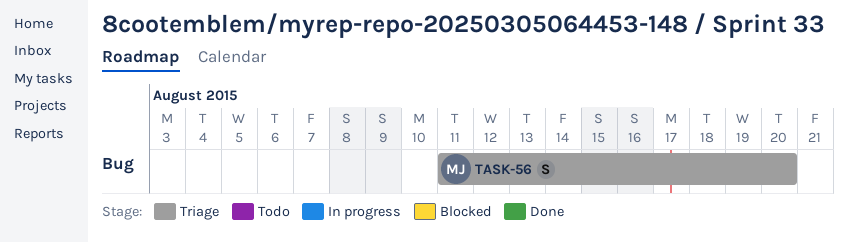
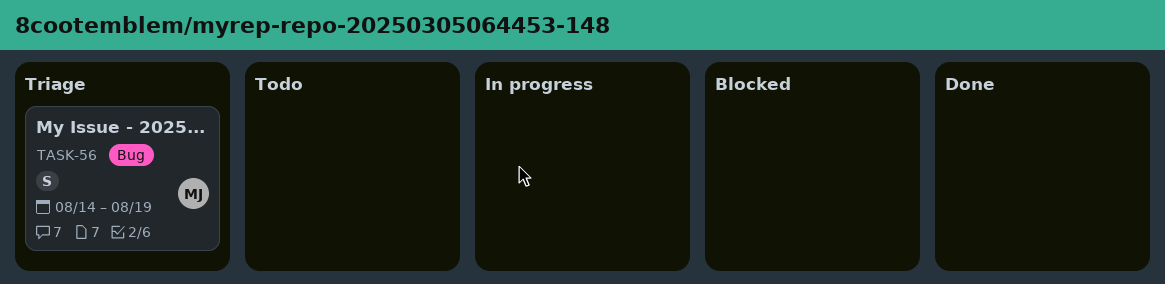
TASK-56, start: Aug 11 -> Aug 14
TASK-56, due: Aug 20 -> Aug 19

